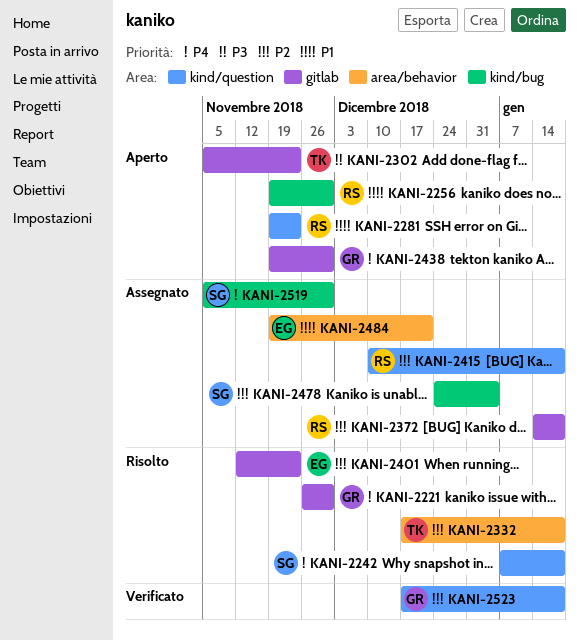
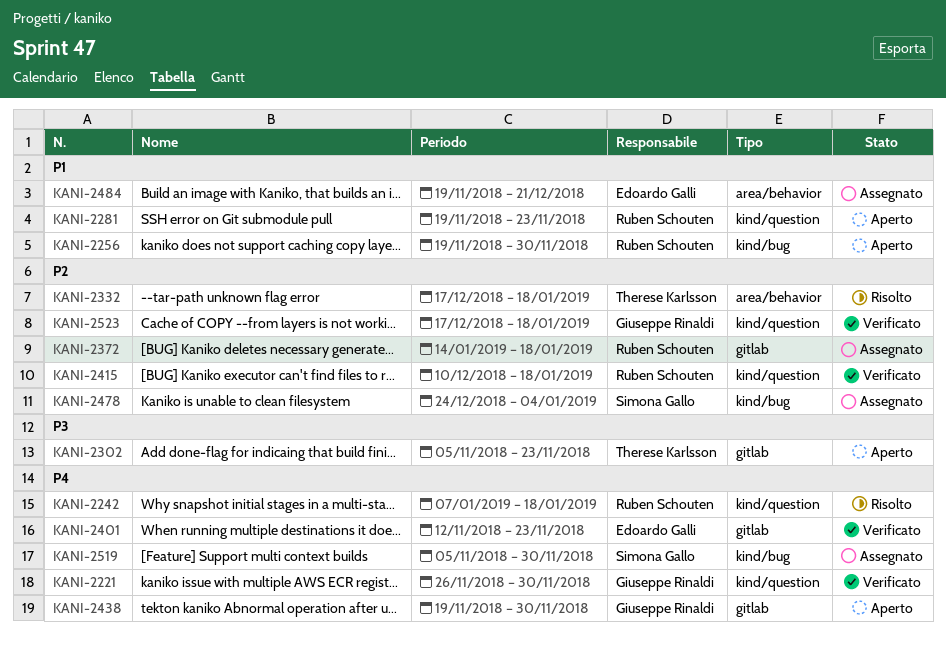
KANI-2221, status: Risolto -> Verificato
KANI-2221, label: gitlab -> kind/question
KANI-2242, owner: Simona Gallo -> Ruben Schouten
KANI-2401, status: Risolto -> Verificato
KANI-2401, priority: P2 -> P4
KANI-2415, status: Assegnato -> Verificato

